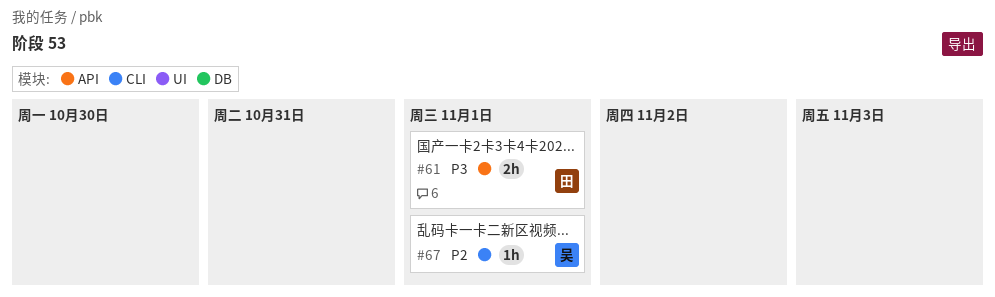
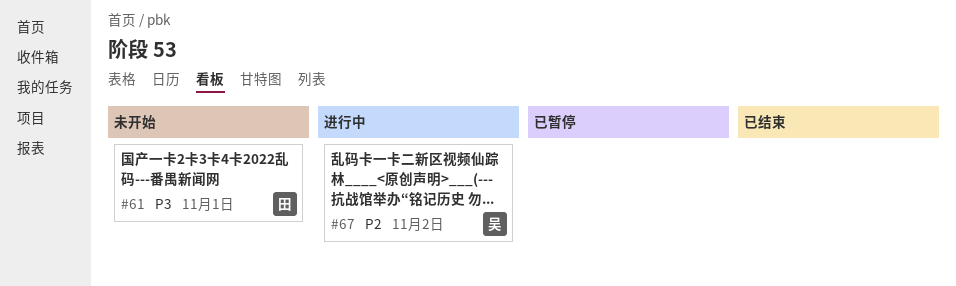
#67, due: Nov 1 -> Nov 2

